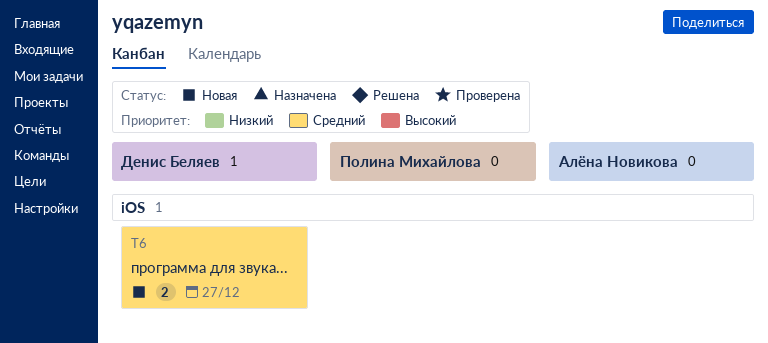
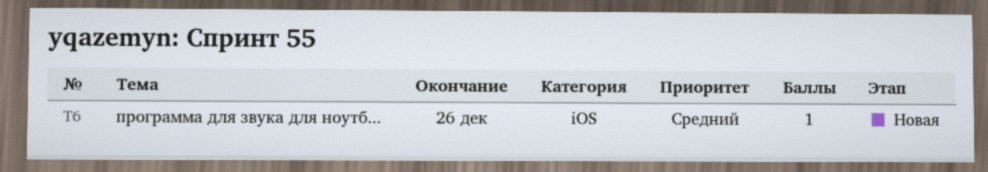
T6, estimate: 2 -> 1
T6, due: Dec 27 -> Dec 26

